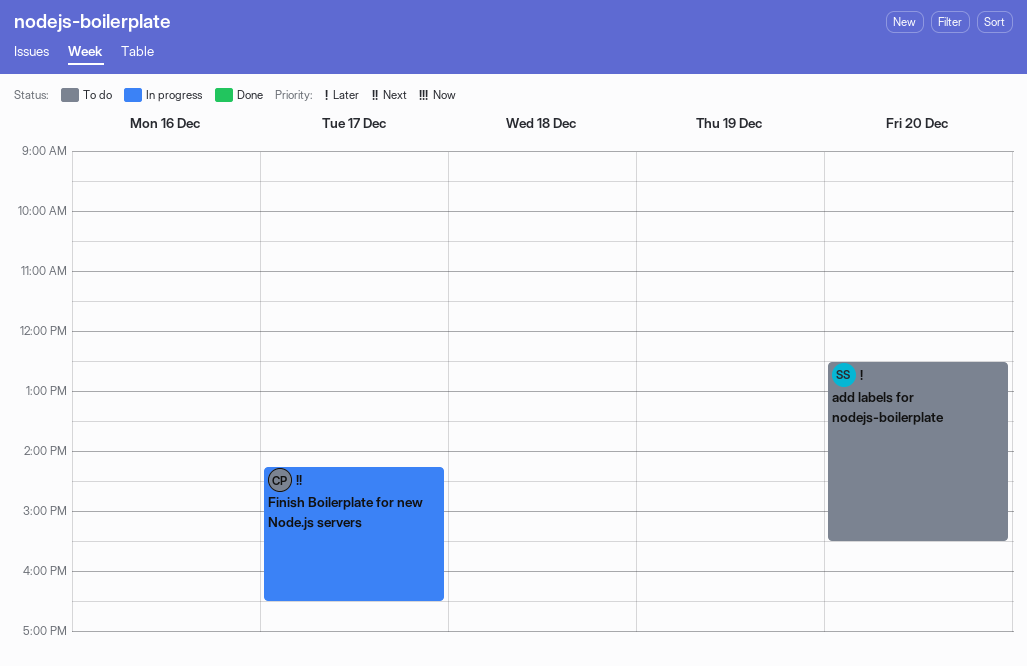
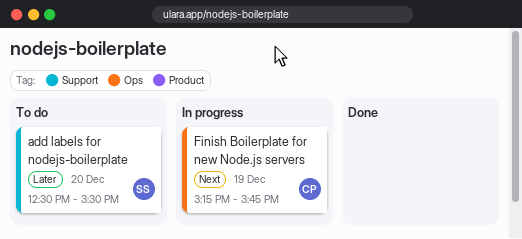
Finish Boilerplate for new Node.js servers, day: Dec 17 -> Dec 19
Finish Boilerplate for new Node.js servers, begins: 14:15 -> 15:15
Finish Boilerplate for new Node.js servers, ends: 16:30 -> 15:45

